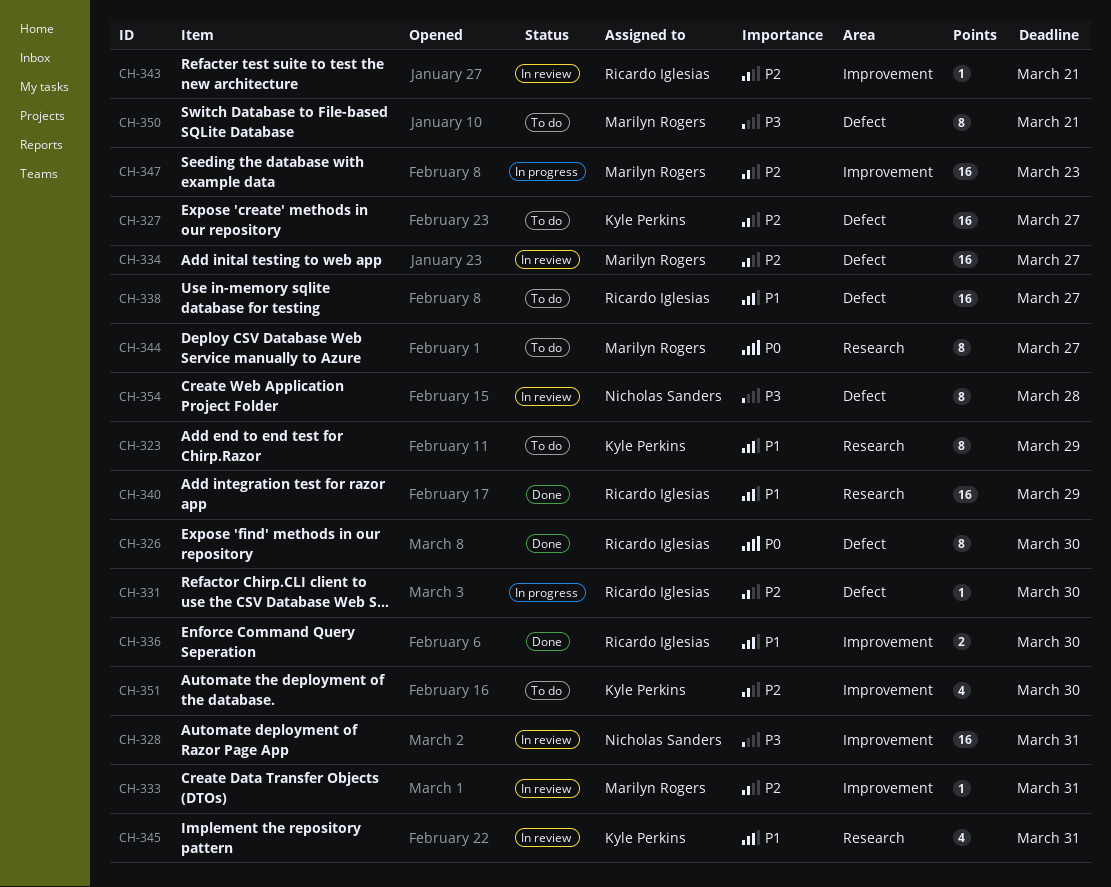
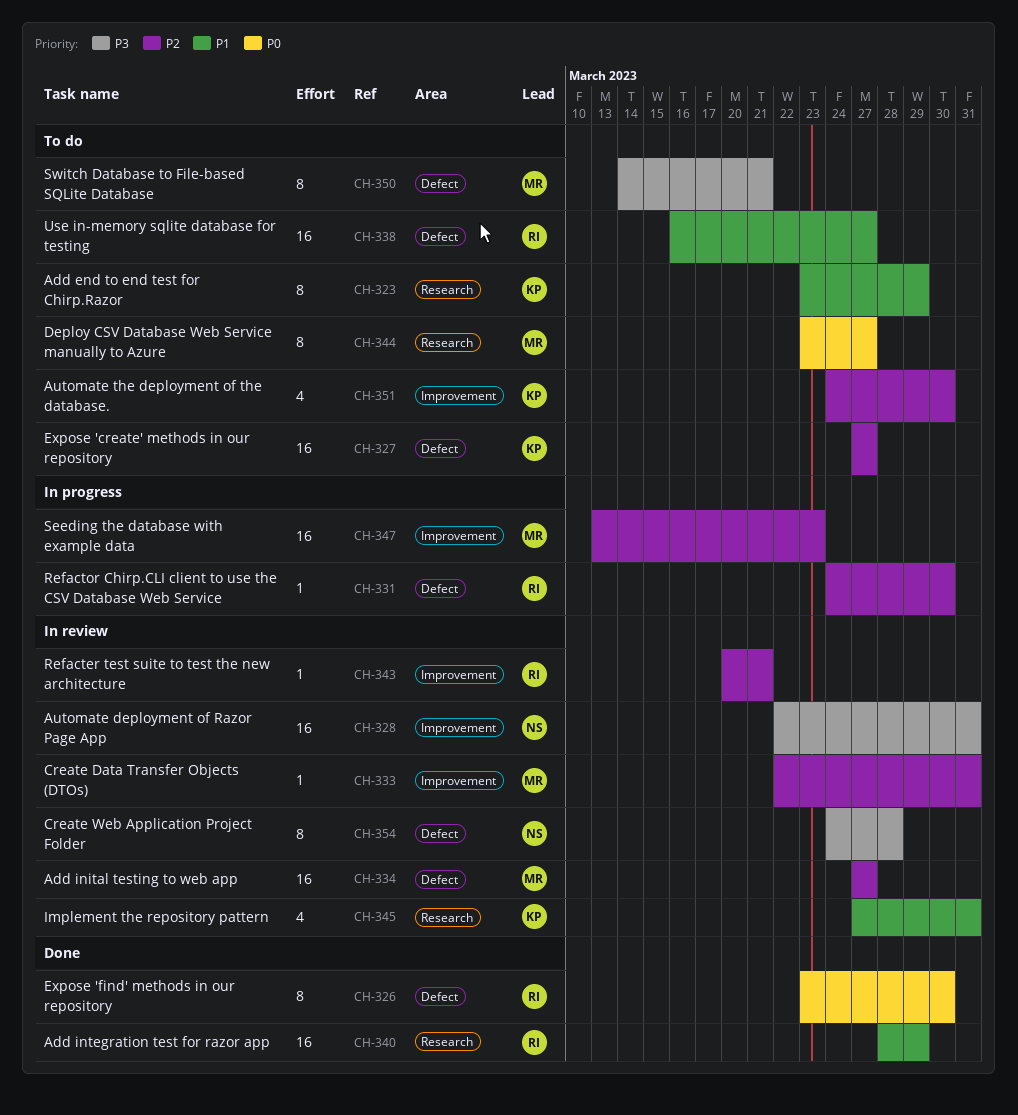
CH-336: present -> none

